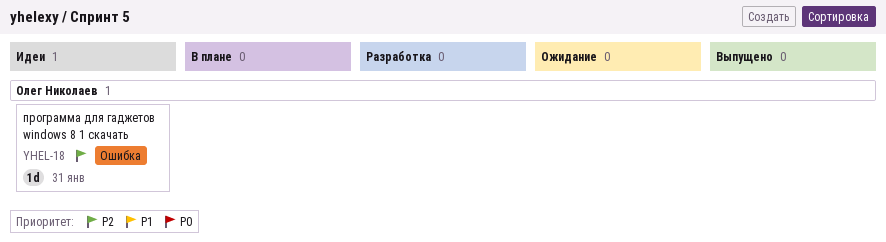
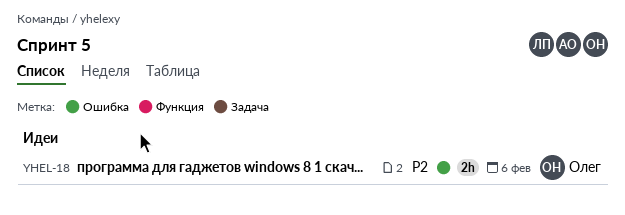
YHEL-18, estimate: 1d -> 2h
YHEL-18, due: Jan 31 -> Feb 6

